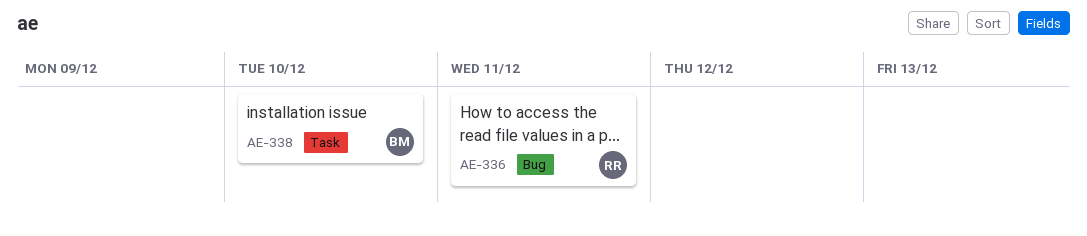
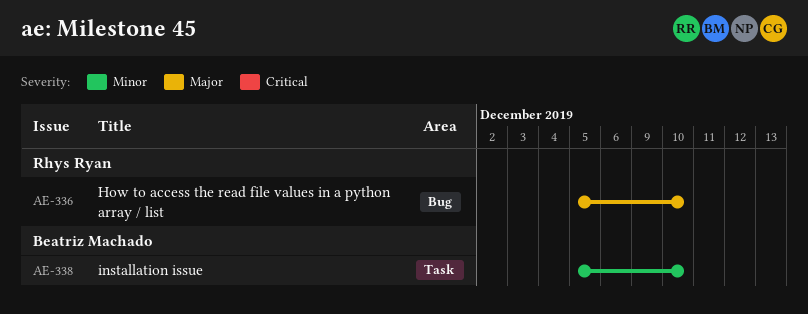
AE-336, due: Dec 11 -> Dec 10

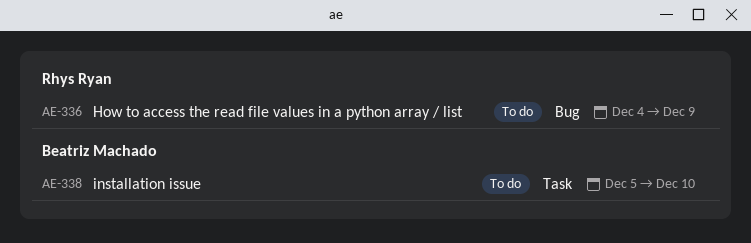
AE-336, start: Dec 5 -> Dec 4
AE-336, due: Dec 10 -> Dec 9

